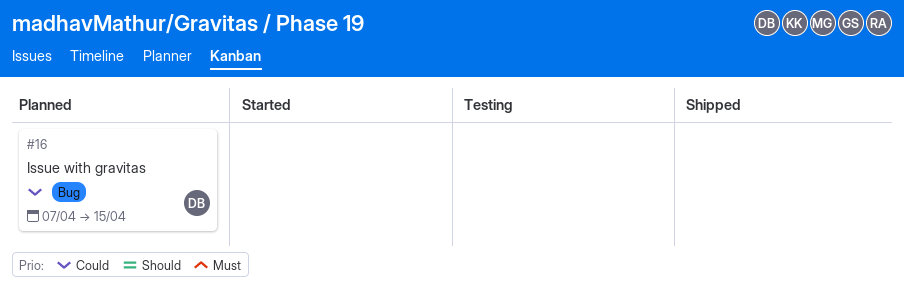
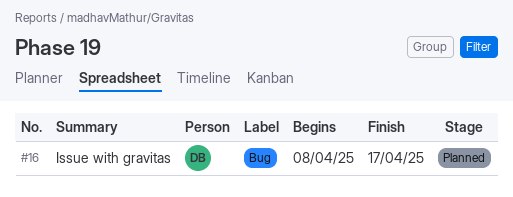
#16, start: Apr 7 -> Apr 8
#16, due: Apr 15 -> Apr 17

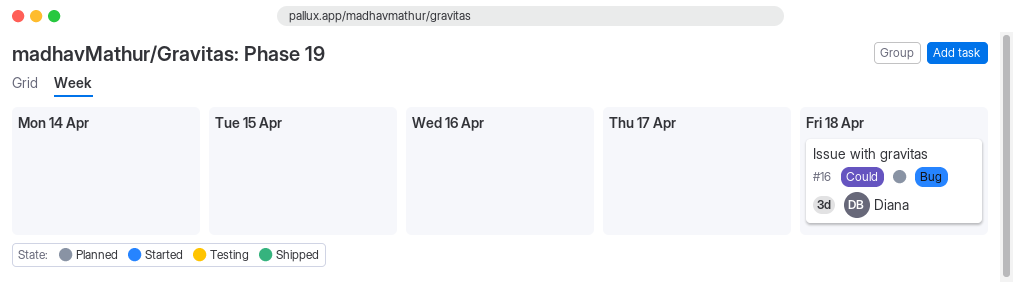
#16, due: Apr 17 -> Apr 18

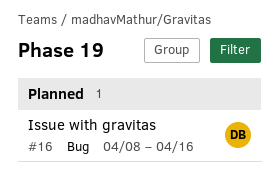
#16, due: Apr 18 -> Apr 16

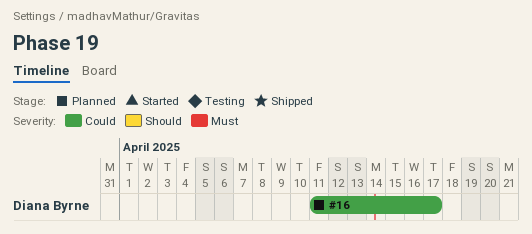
#16, start: Apr 8 -> Apr 11
#16, due: Apr 16 -> Apr 17

